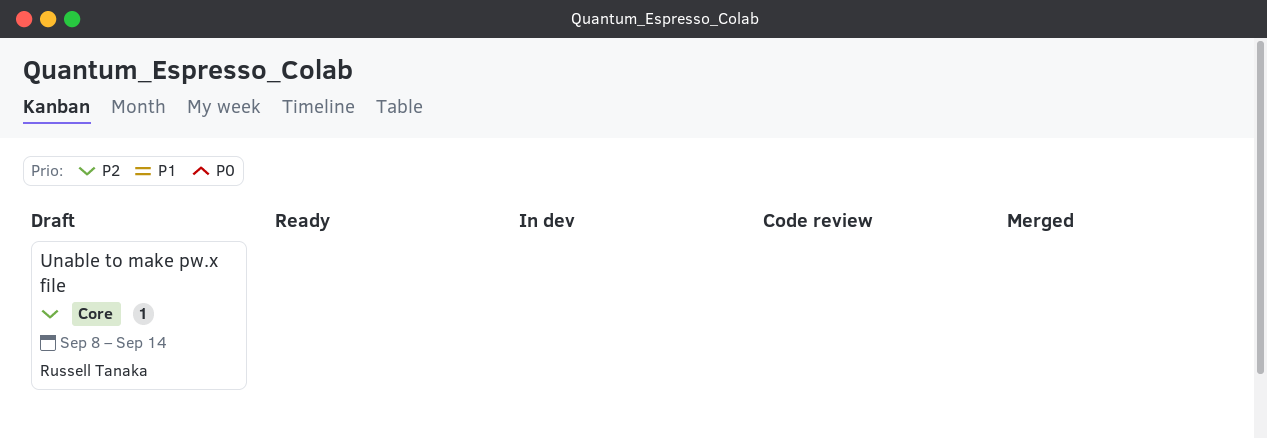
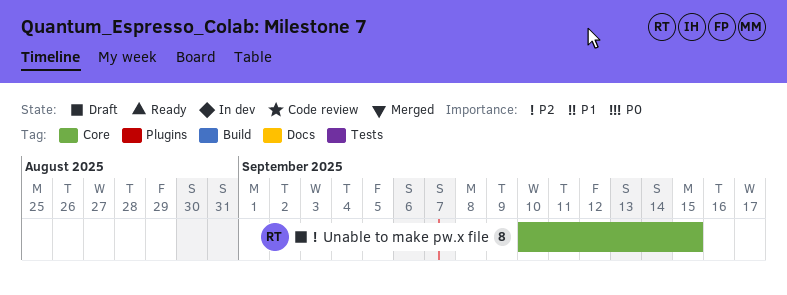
Unable to make pw.x file, estimate: 1 -> 8
Unable to make pw.x file, start: Sep 8 -> Sep 10
Unable to make pw.x file, due: Sep 14 -> Sep 15

